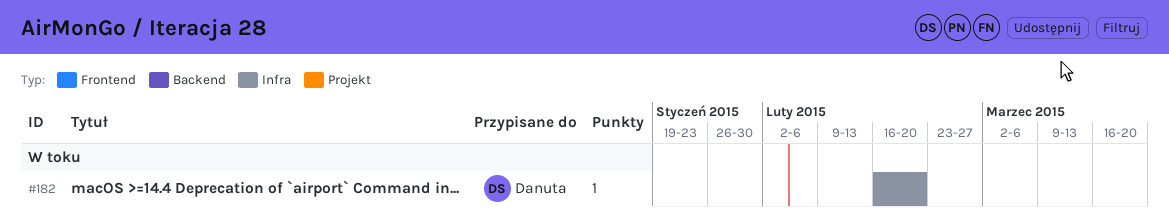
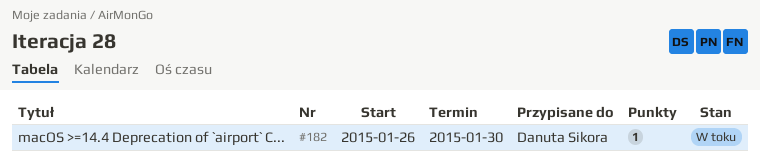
#182, start: Feb 16 -> Jan 26
#182, due: Feb 20 -> Jan 30

